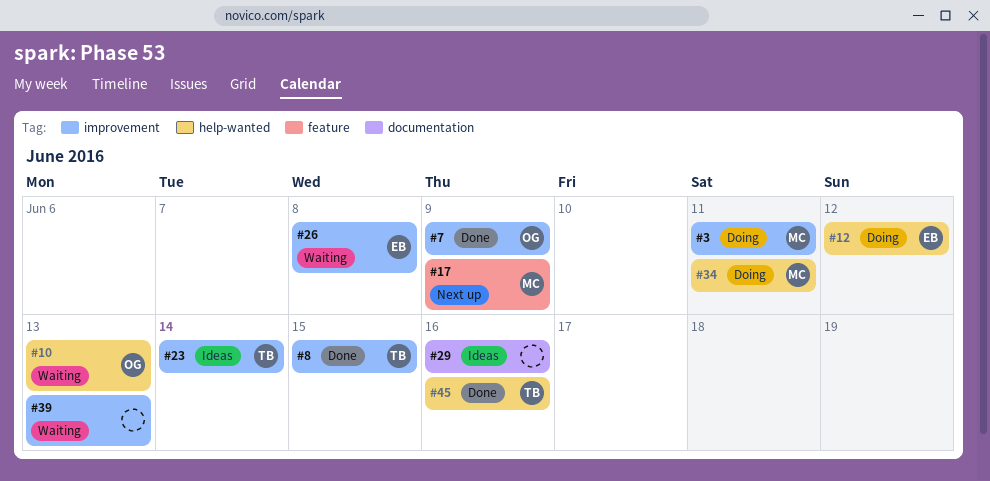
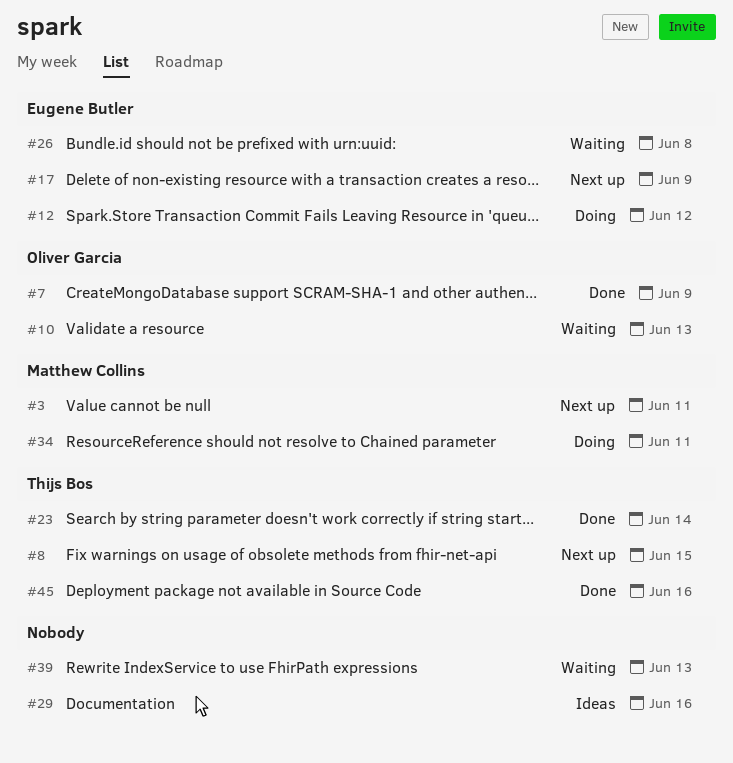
#3, status: Doing -> Next up
#8, status: Done -> Next up
#17, owner: Matthew Collins -> Eugene Butler
#23, status: Ideas -> Done

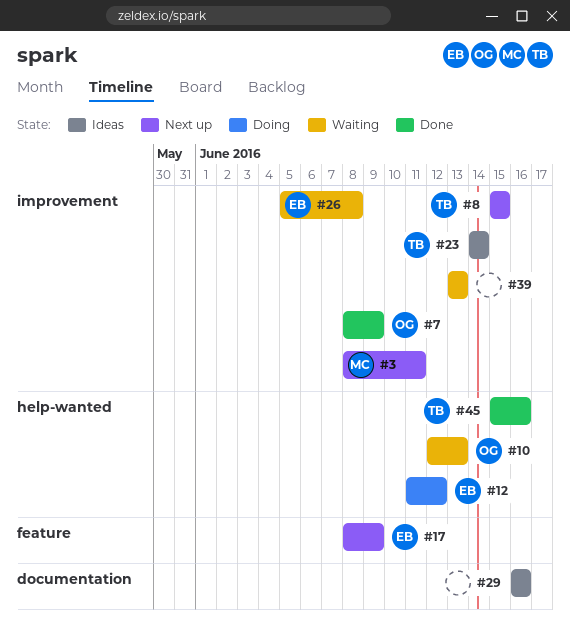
#23, status: Done -> Ideas
#34: present -> none

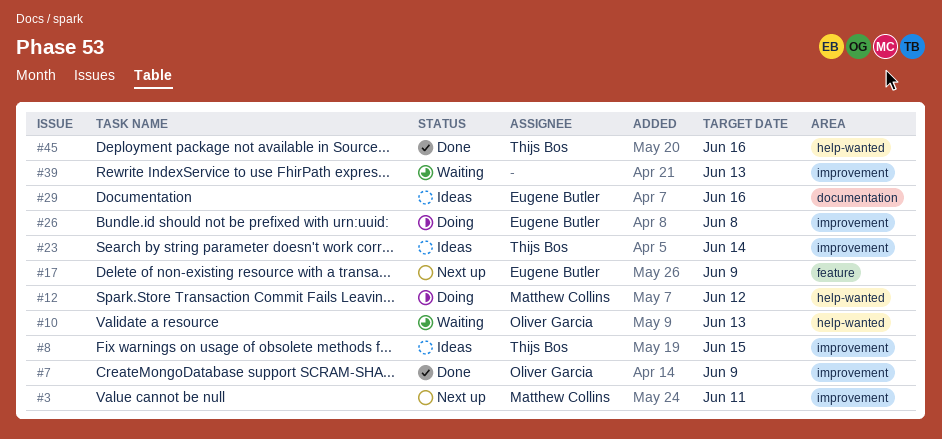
#8, status: Next up -> Ideas
#12, owner: Eugene Butler -> Matthew Collins
#26, status: Waiting -> Doing
#29, owner: none -> Eugene Butler

